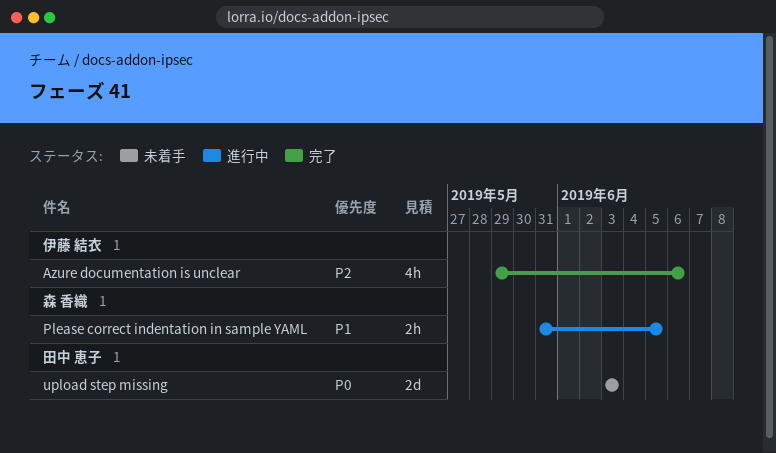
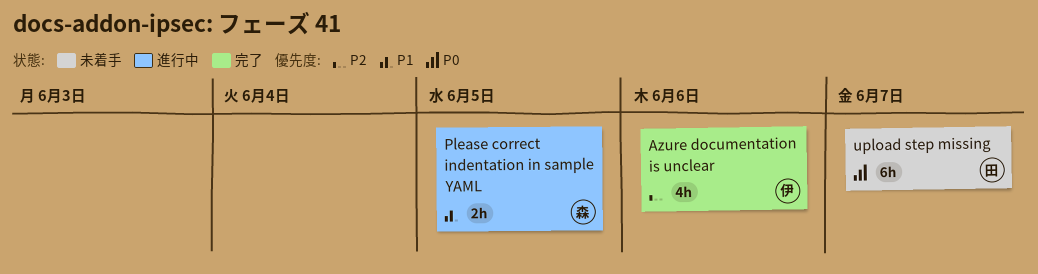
upload step missing, estimate: 2d -> 6h
upload step missing, due: Jun 3 -> Jun 7

